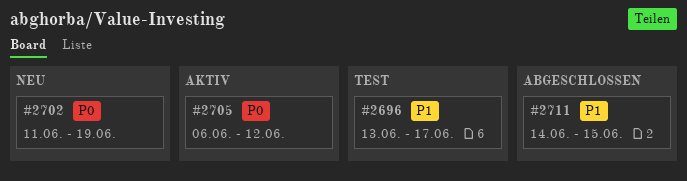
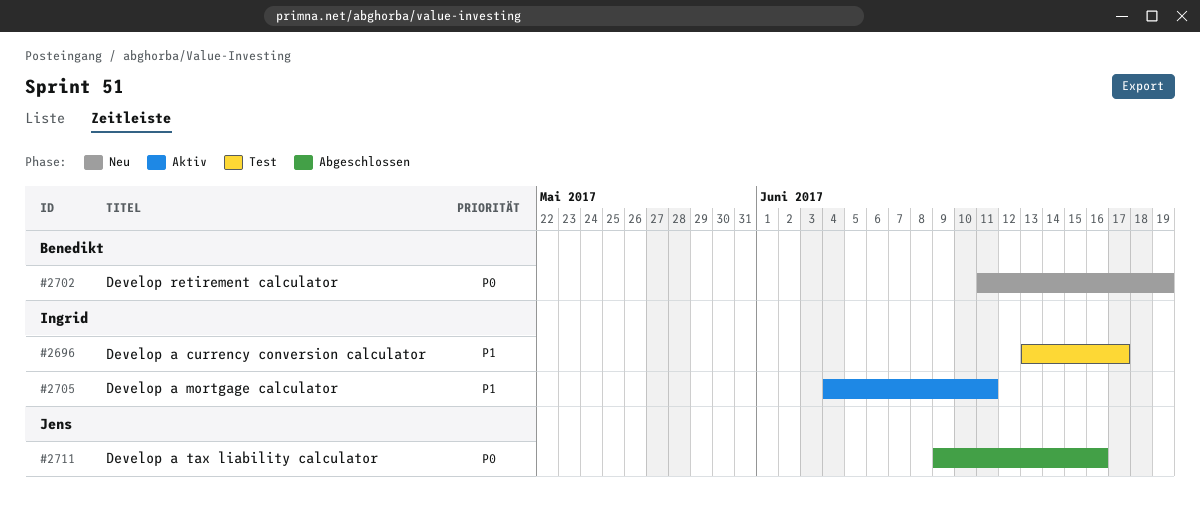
#2705, priority: P0 -> P1
#2705, start: Jun 6 -> Jun 4
#2705, due: Jun 12 -> Jun 11
#2711, priority: P1 -> P0
#2711, start: Jun 14 -> Jun 9
#2711, due: Jun 15 -> Jun 16

